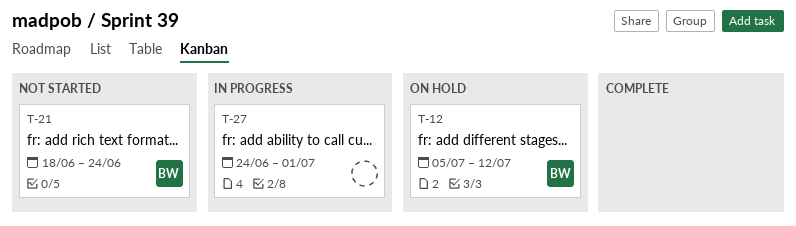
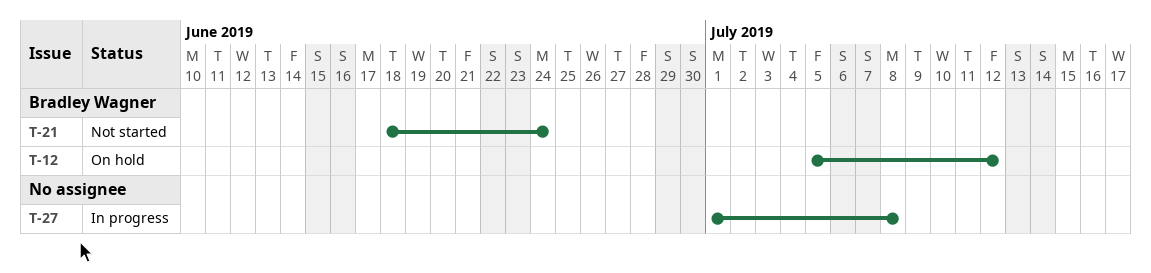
T-27, start: Jun 24 -> Jul 1
T-27, due: Jul 1 -> Jul 8

